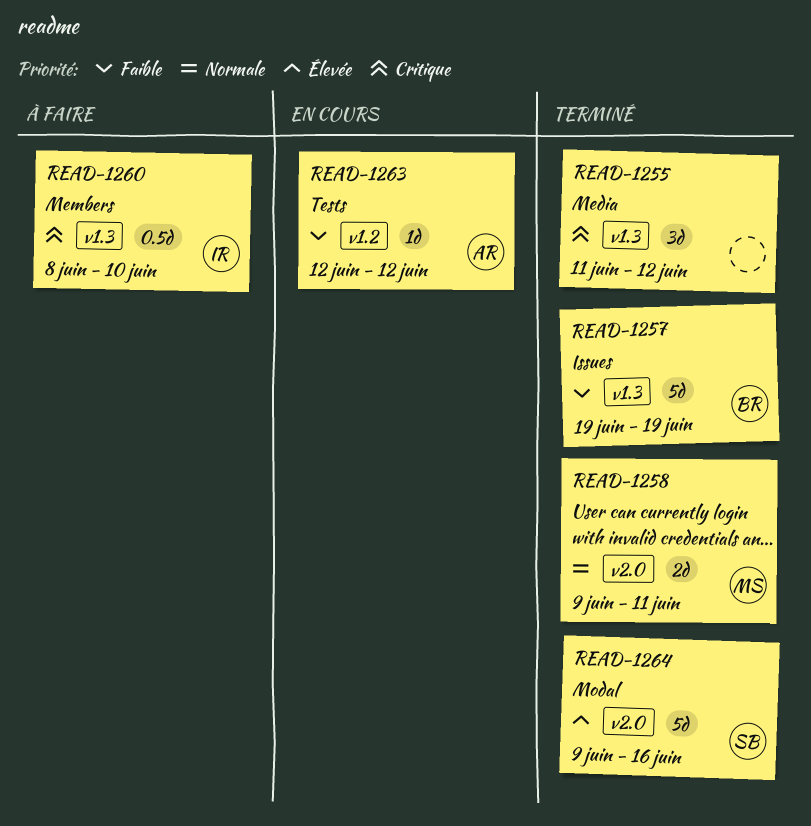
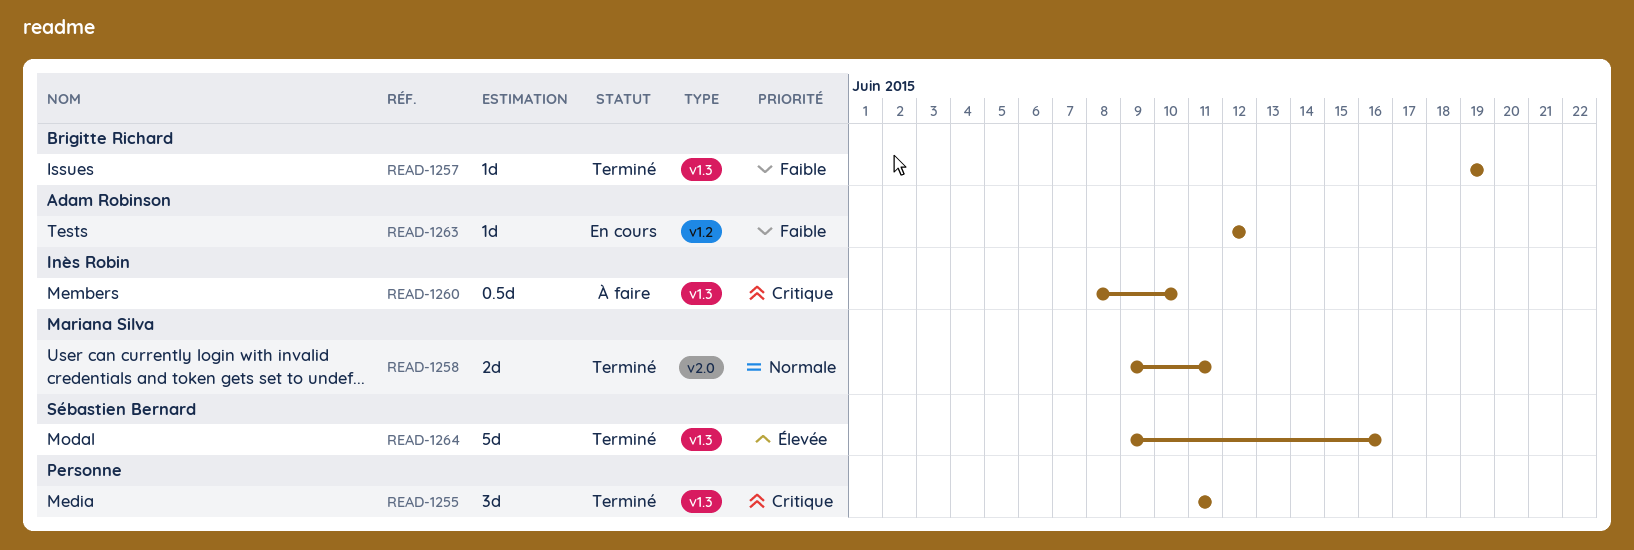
READ-1255, due: Jun 12 -> Jun 11
READ-1257, estimate: 5d -> 1d
READ-1264, label: v2.0 -> v1.3

